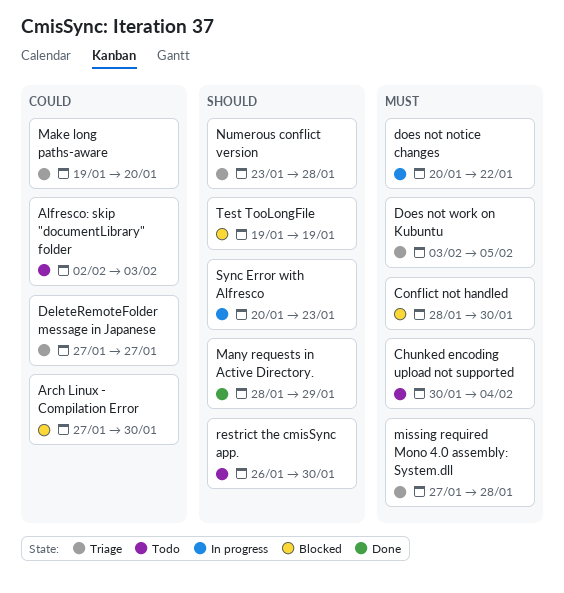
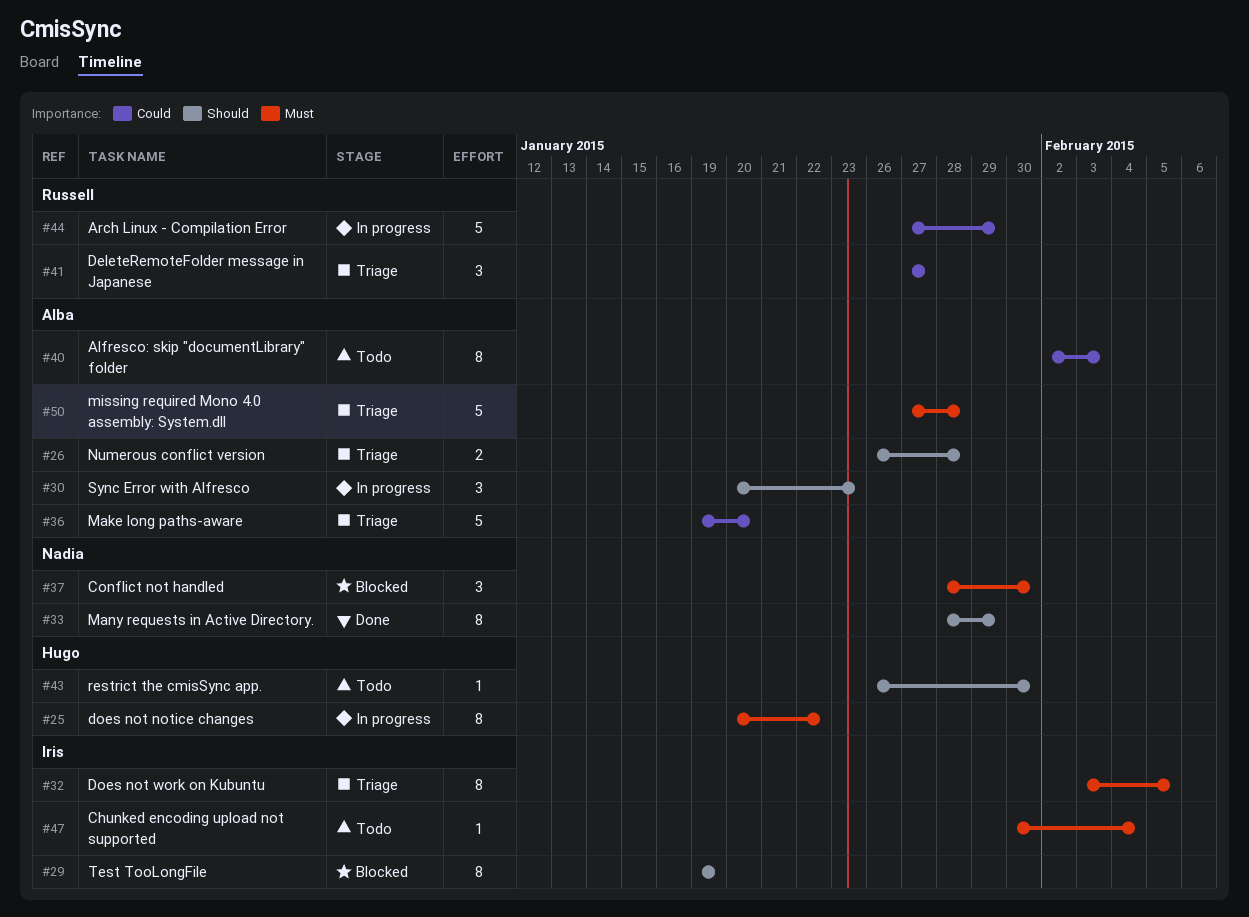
Arch Linux - Compilation Error, status: Blocked -> In progress
Arch Linux - Compilation Error, due: Jan 30 -> Jan 29
Numerous conflict version, start: Jan 23 -> Jan 26

